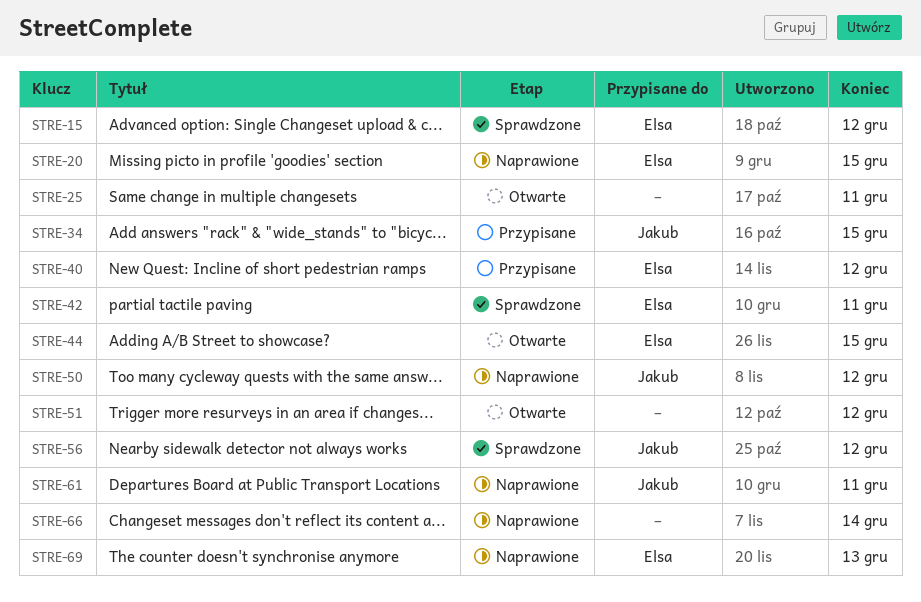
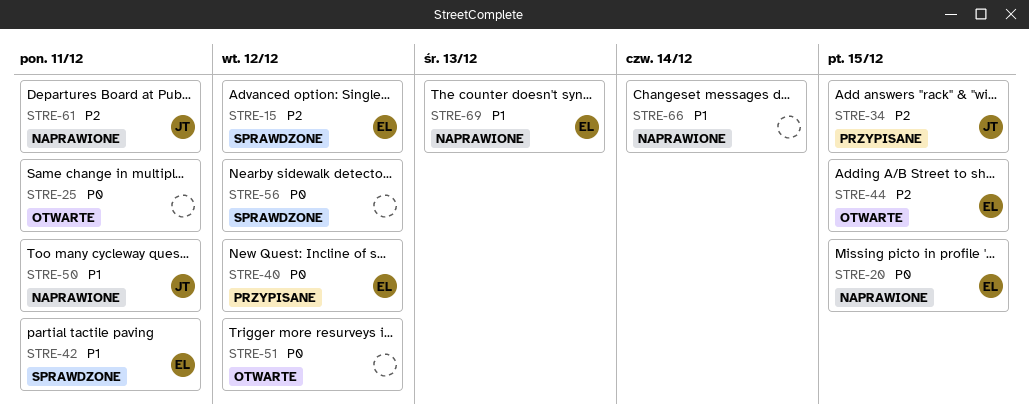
STRE-50, due: Dec 12 -> Dec 11
STRE-56, owner: Jakub -> none

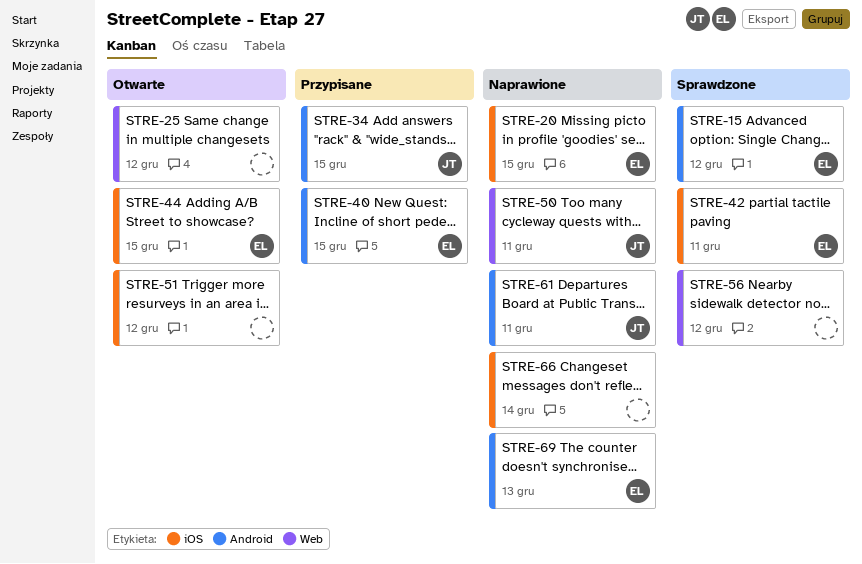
STRE-25, due: Dec 11 -> Dec 12
STRE-40, due: Dec 12 -> Dec 15

